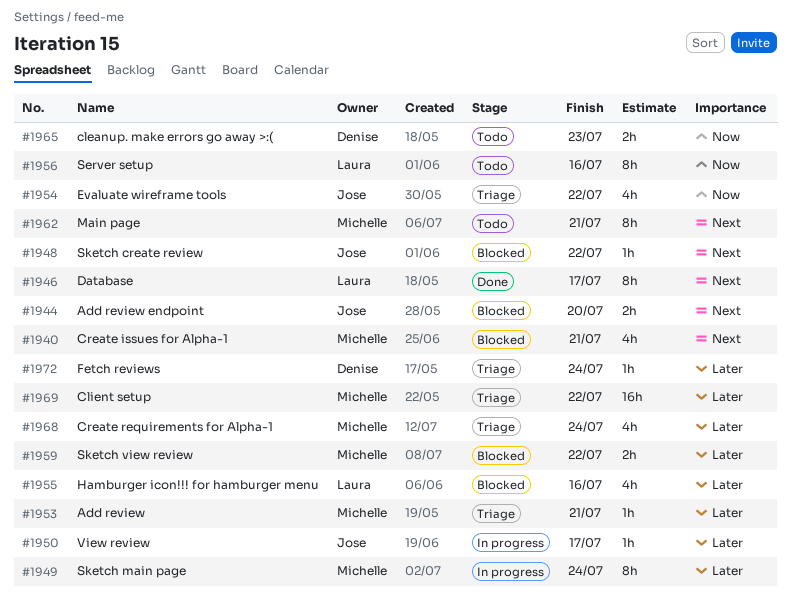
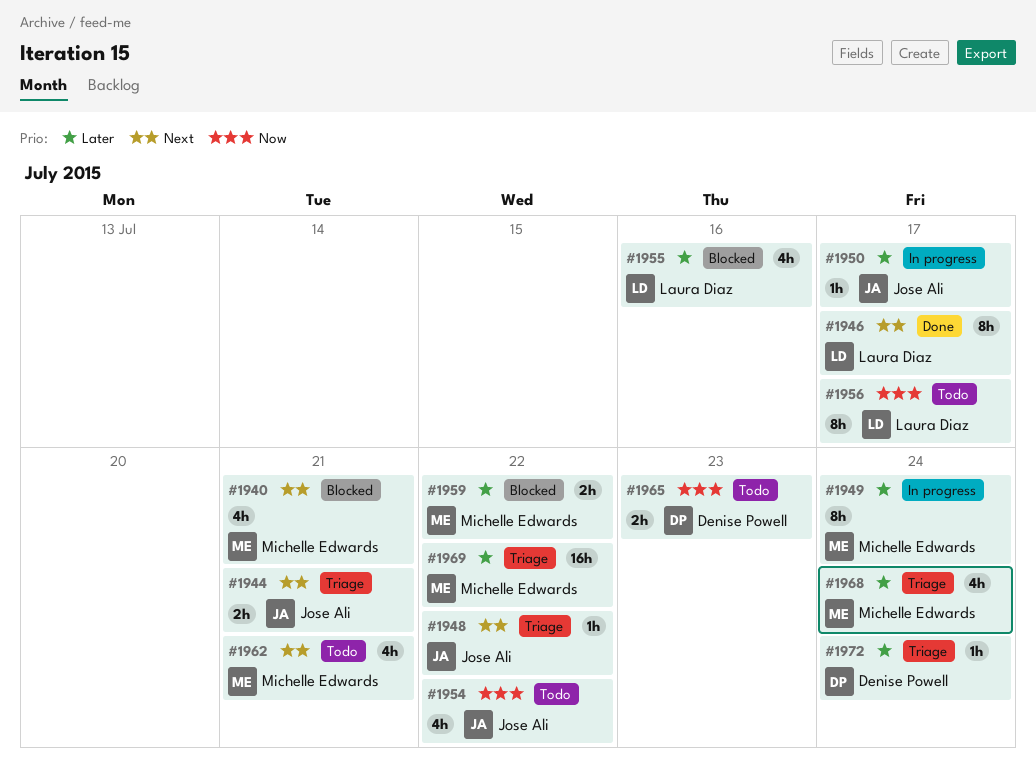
#1944, status: Blocked -> Triage
#1944, due: Jul 20 -> Jul 21
#1948, status: Blocked -> Triage
#1953: present -> none
#1954, status: Triage -> Todo
#1956, due: Jul 16 -> Jul 17
#1962, estimate: 8h -> 4h

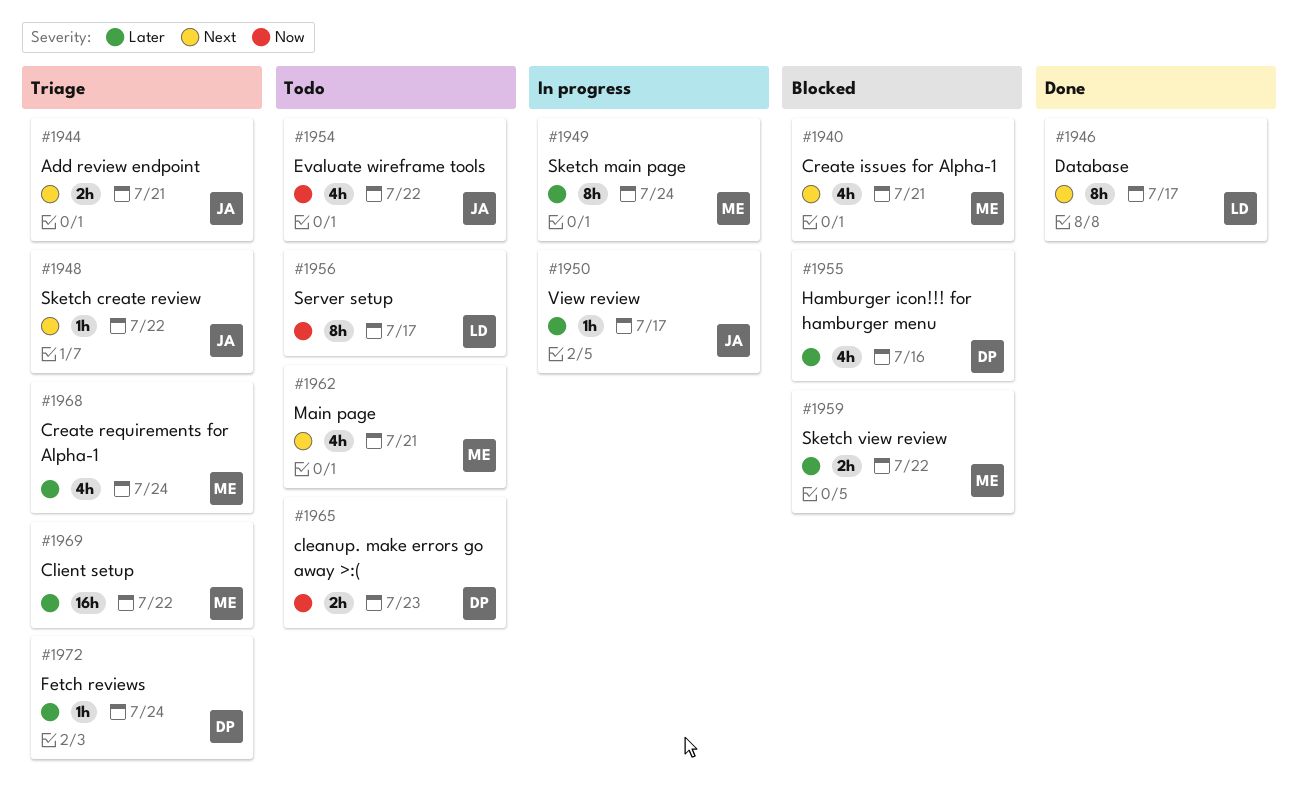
#1955, owner: Laura Diaz -> Denise Powell

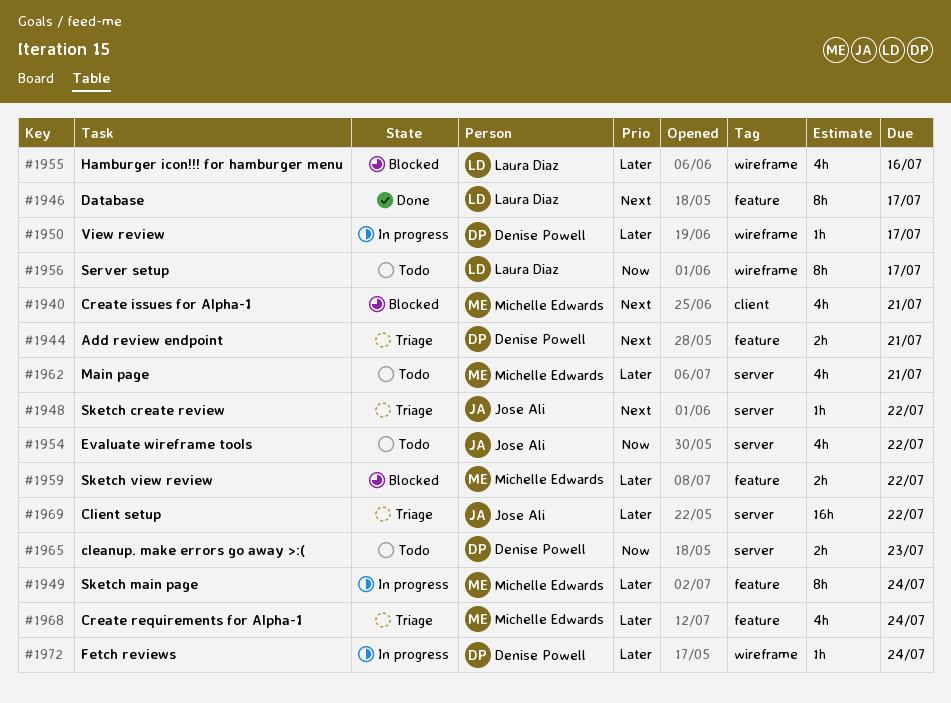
#1944, owner: Jose Ali -> Denise Powell
#1950, owner: Jose Ali -> Denise Powell
#1955, owner: Denise Powell -> Laura Diaz
#1962, priority: Next -> Later
#1969, owner: Michelle Edwards -> Jose Ali
#1972, status: Triage -> In progress

